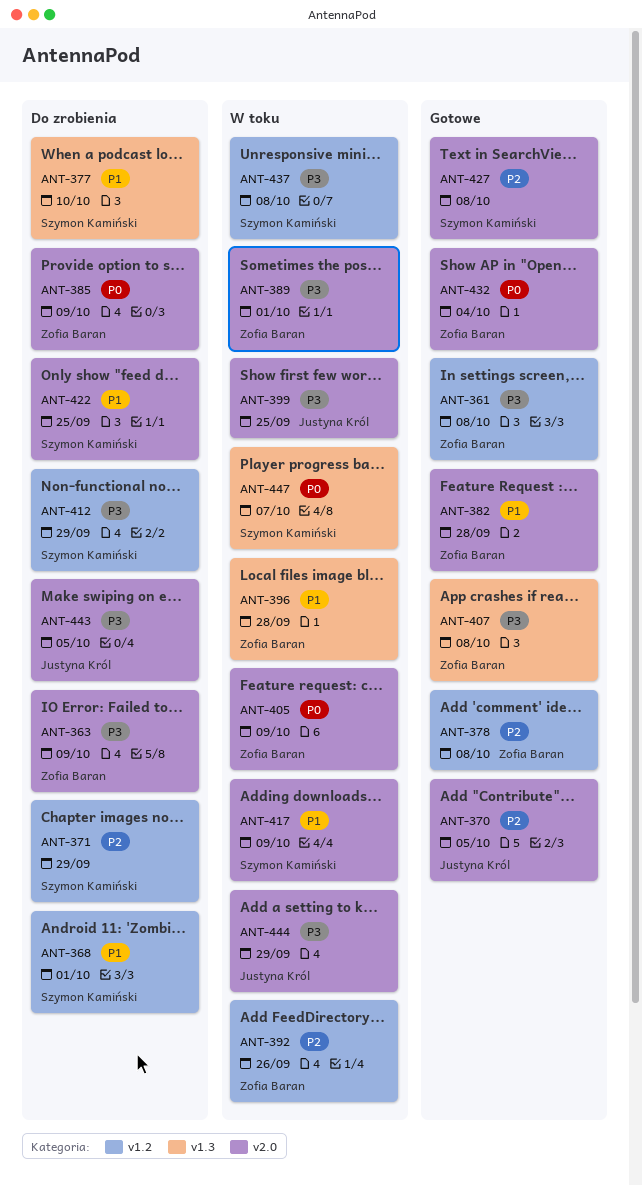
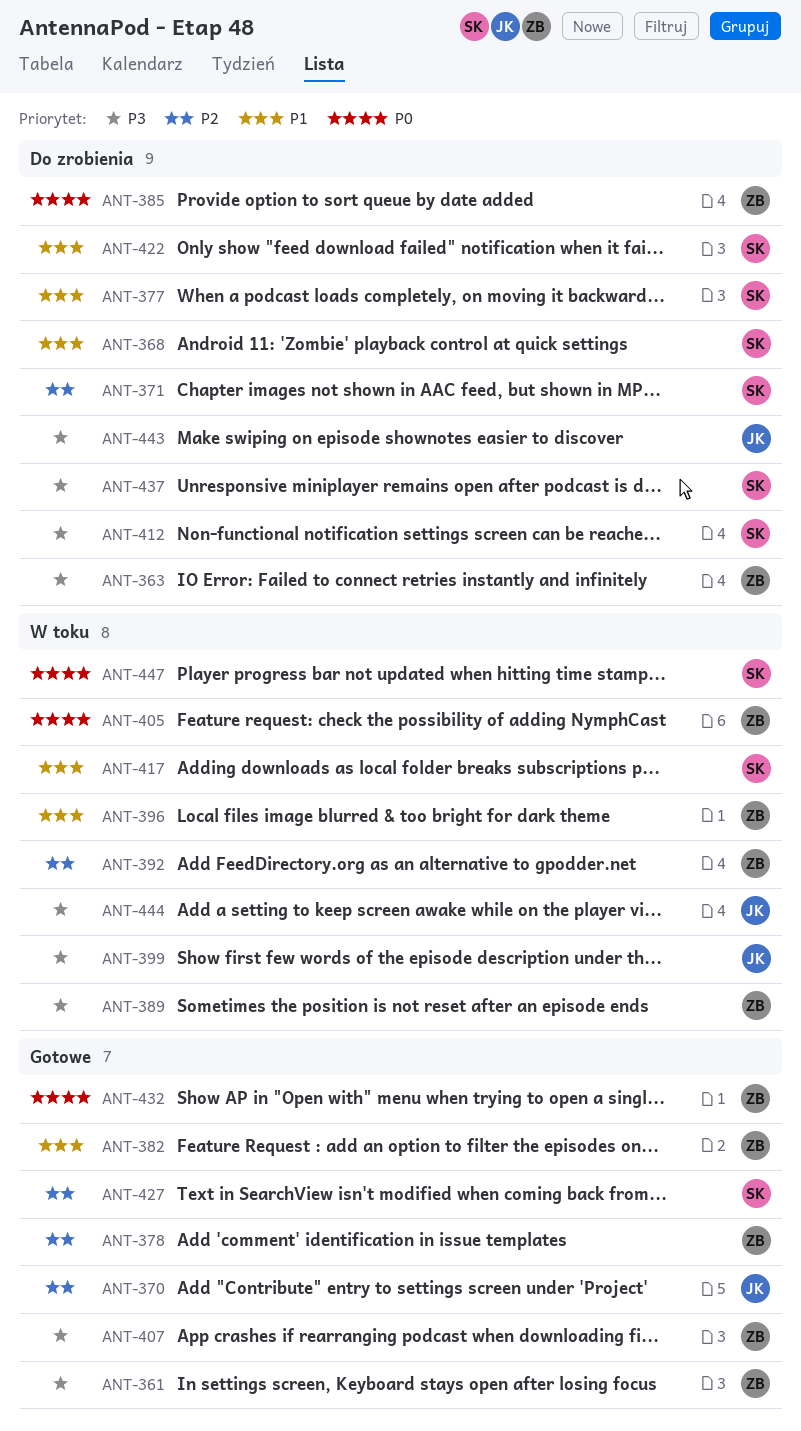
ANT-437, status: W toku -> Do zrobienia

